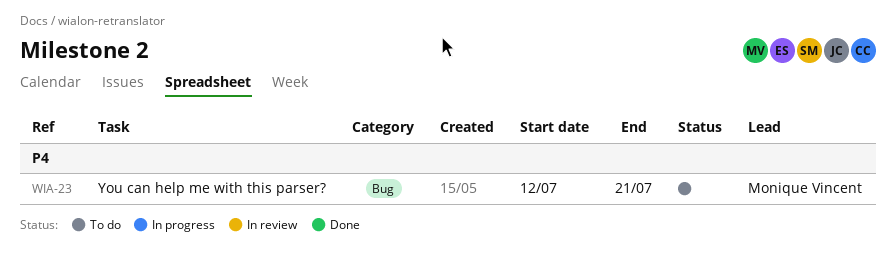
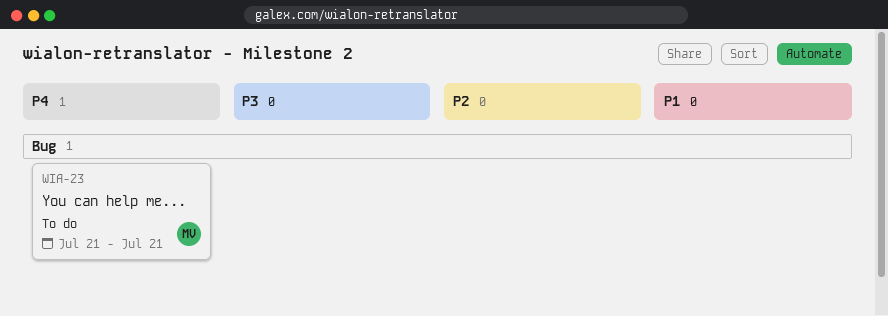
WIA-23, start: Jul 12 -> Jul 21

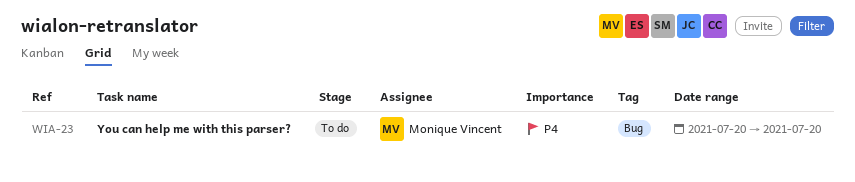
WIA-23, start: Jul 21 -> Jul 20
WIA-23, due: Jul 21 -> Jul 20

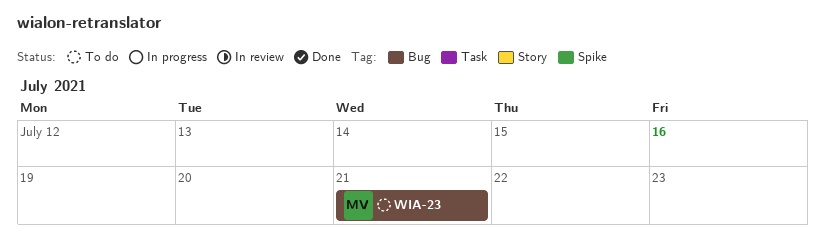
WIA-23, start: Jul 20 -> Jul 21
WIA-23, due: Jul 20 -> Jul 21

